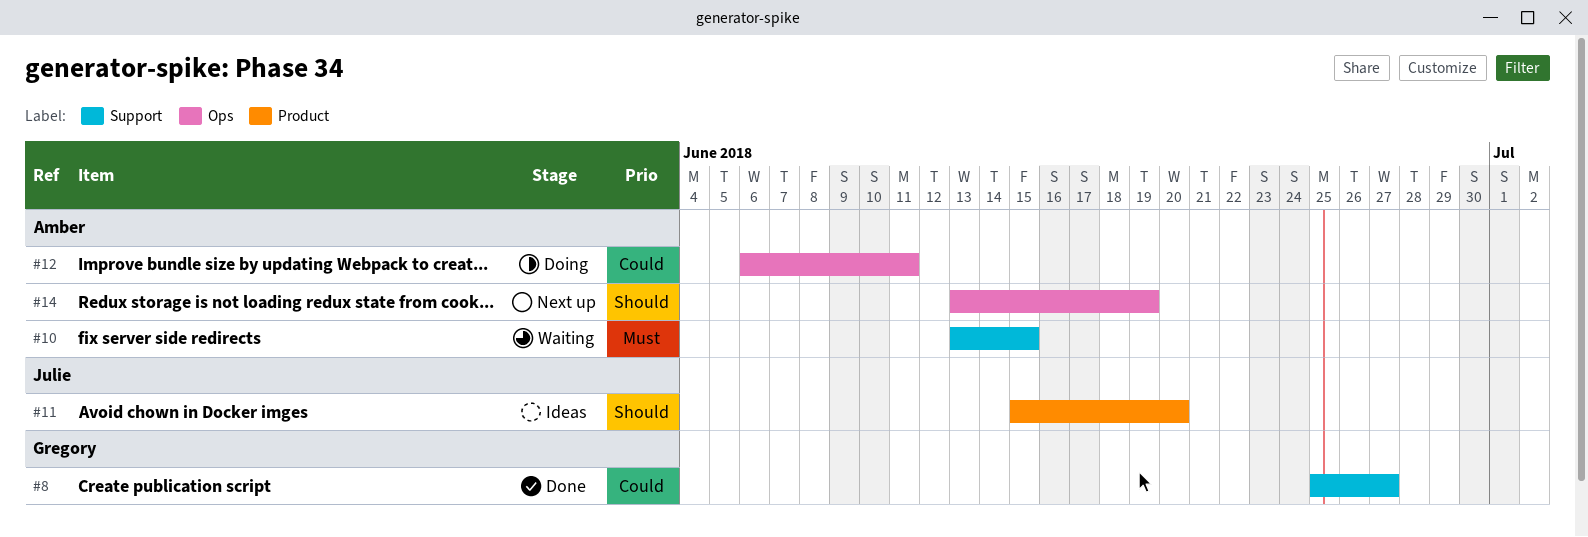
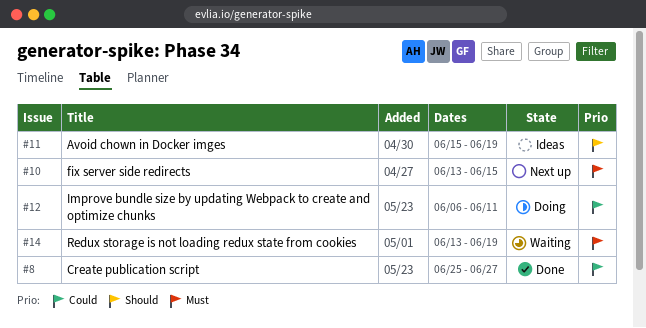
#10, status: Waiting -> Next up
#11, due: Jun 20 -> Jun 19
#14, status: Next up -> Waiting
#14, priority: Should -> Must

